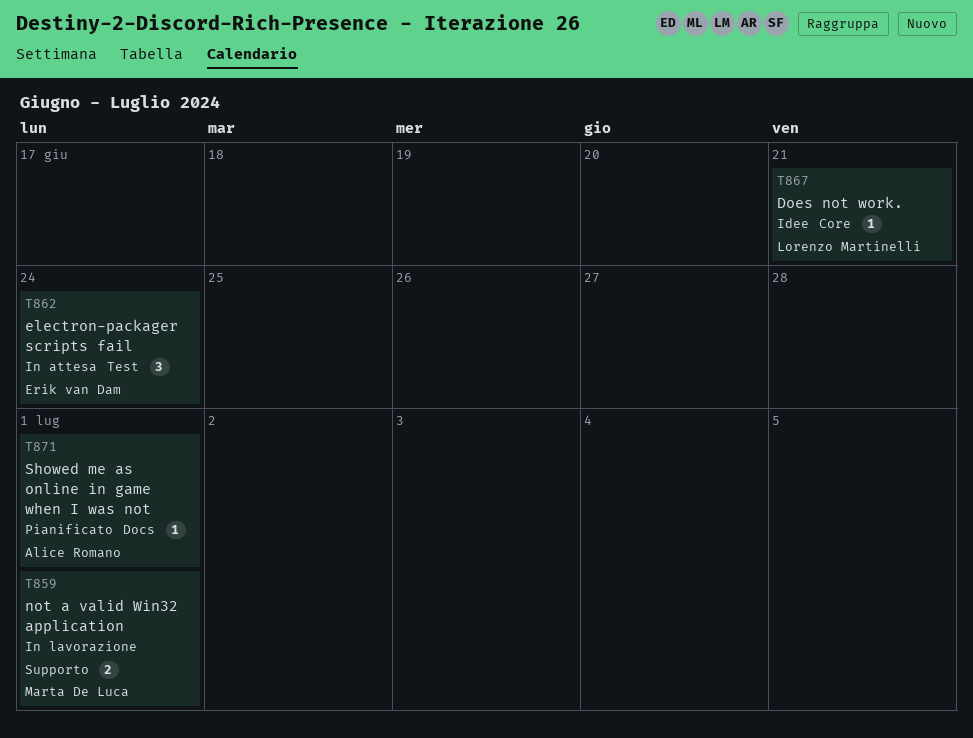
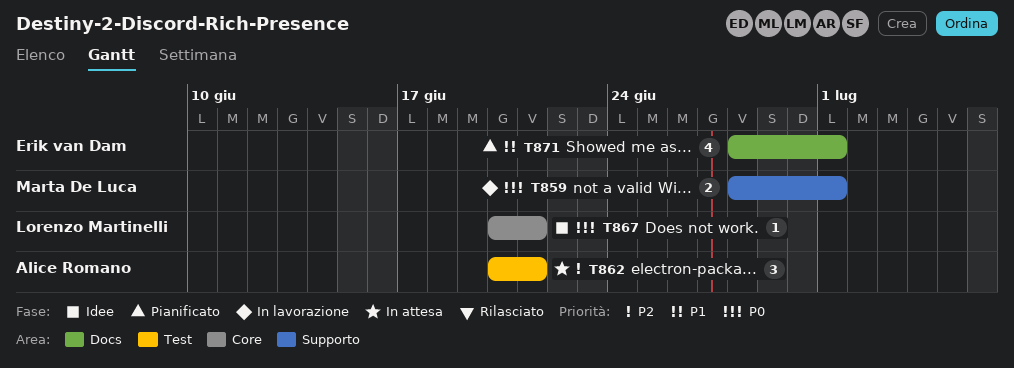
T862, owner: Erik van Dam -> Alice Romano
T862, due: Jun 24 -> Jun 21
T871, owner: Alice Romano -> Erik van Dam
T871, estimate: 1 -> 4

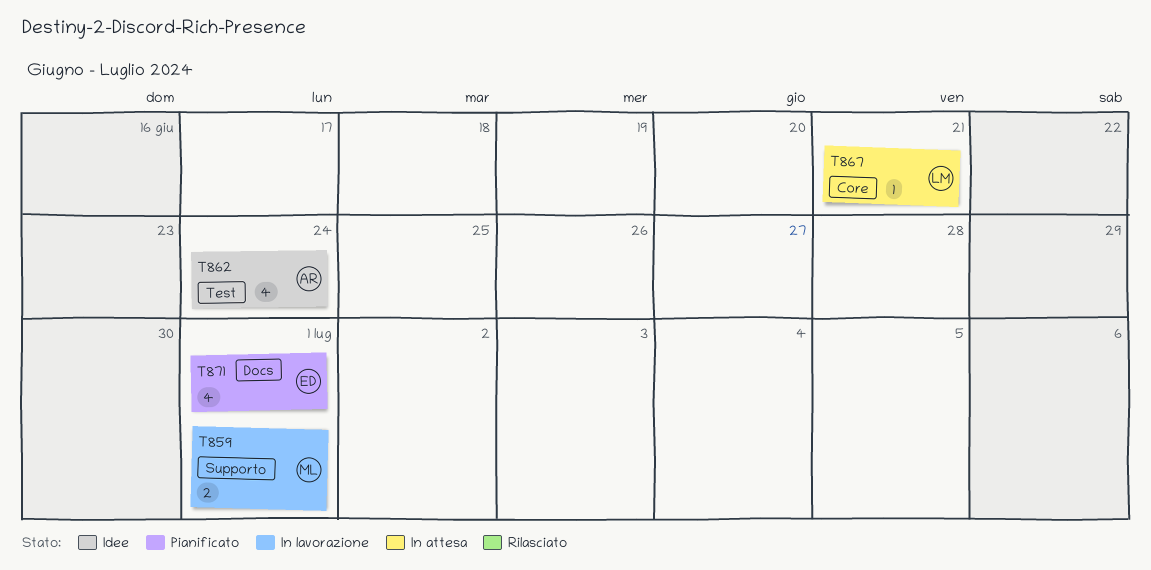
T862, status: In attesa -> Idee
T862, estimate: 3 -> 4
T862, due: Jun 21 -> Jun 24
T867, status: Idee -> In attesa

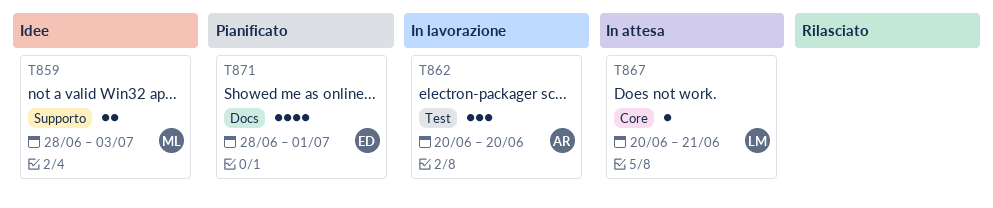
T859, status: In lavorazione -> Idee
T859, due: Jul 1 -> Jul 3
T862, status: Idee -> In lavorazione
T862, estimate: 4 -> 3
T862, due: Jun 24 -> Jun 20

